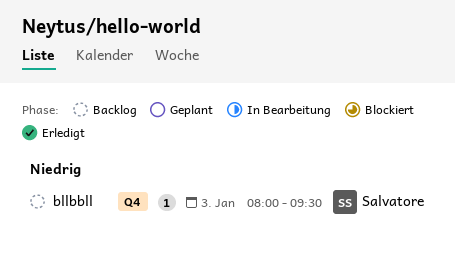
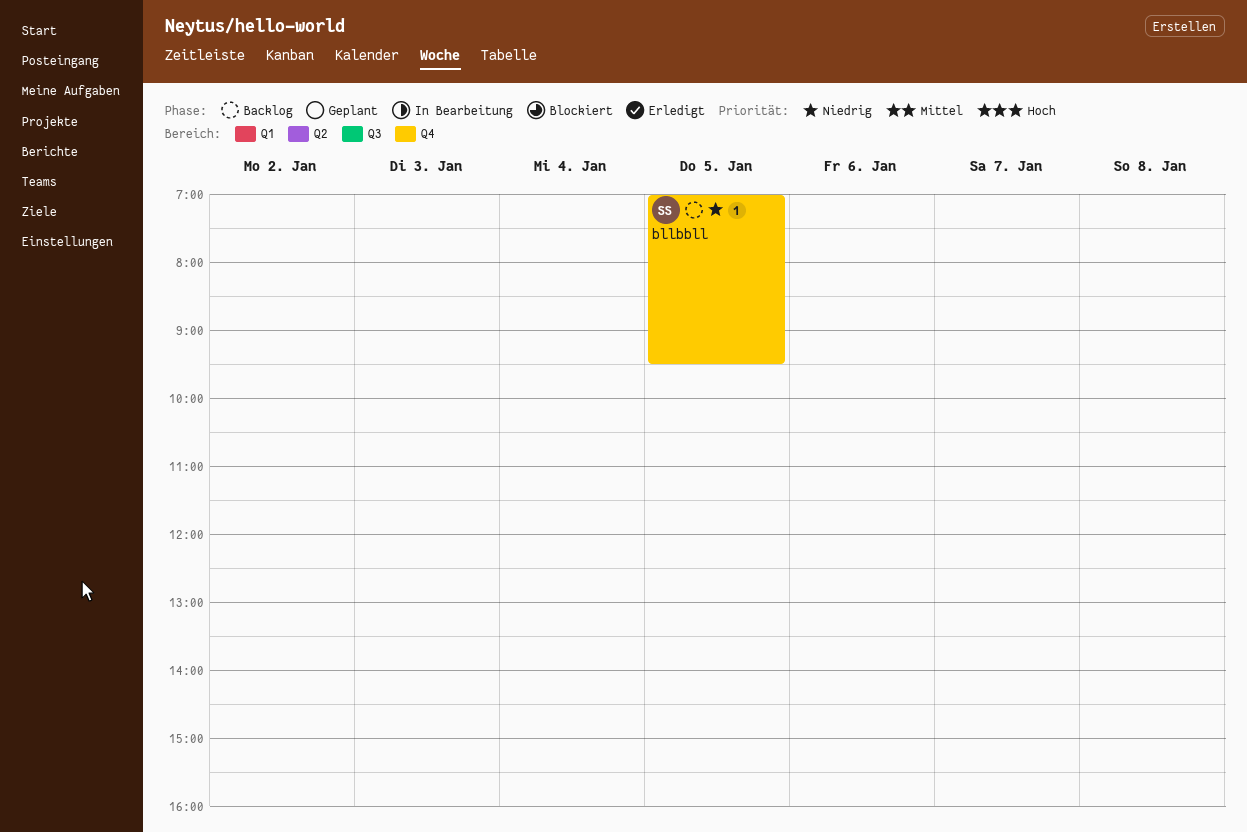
bllbbll, day: Jan 3 -> Jan 5
bllbbll, begins: 08:00 -> 07:00

